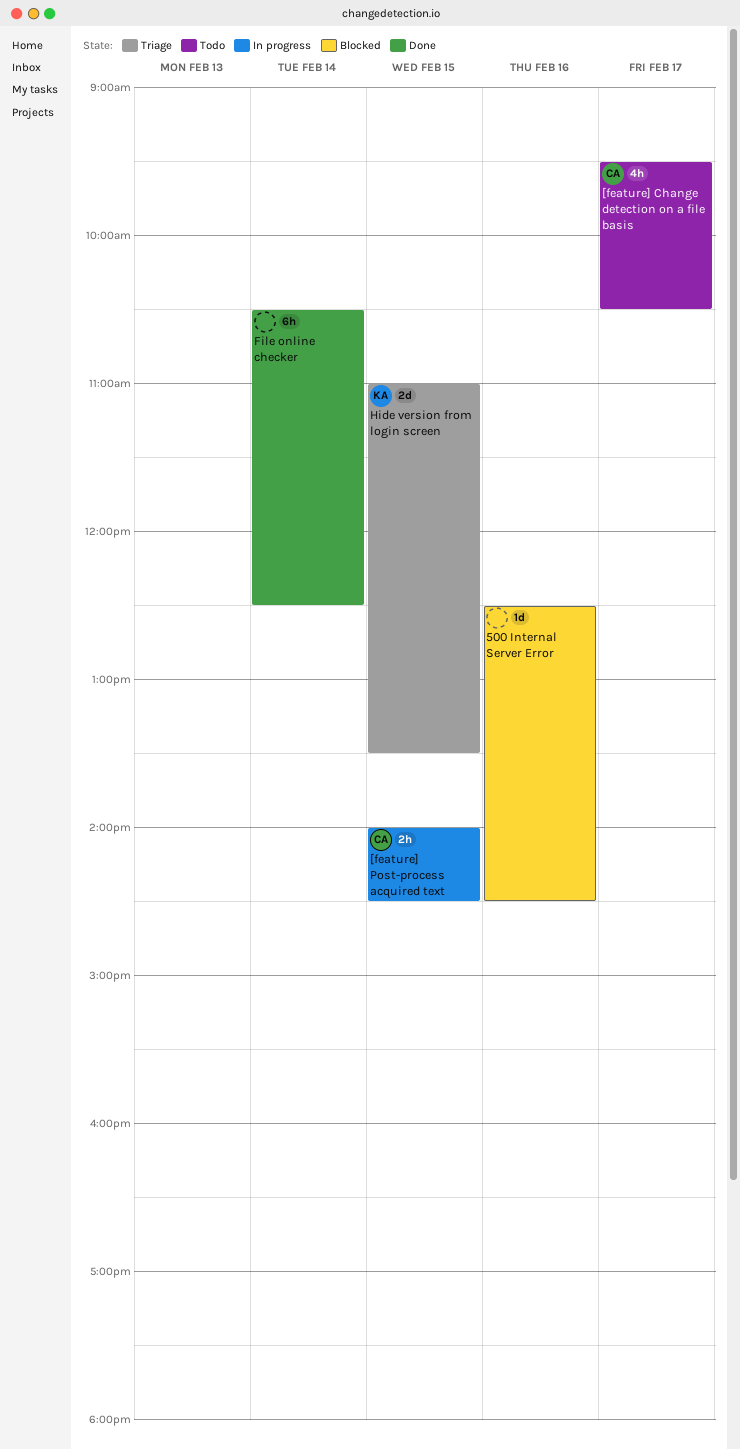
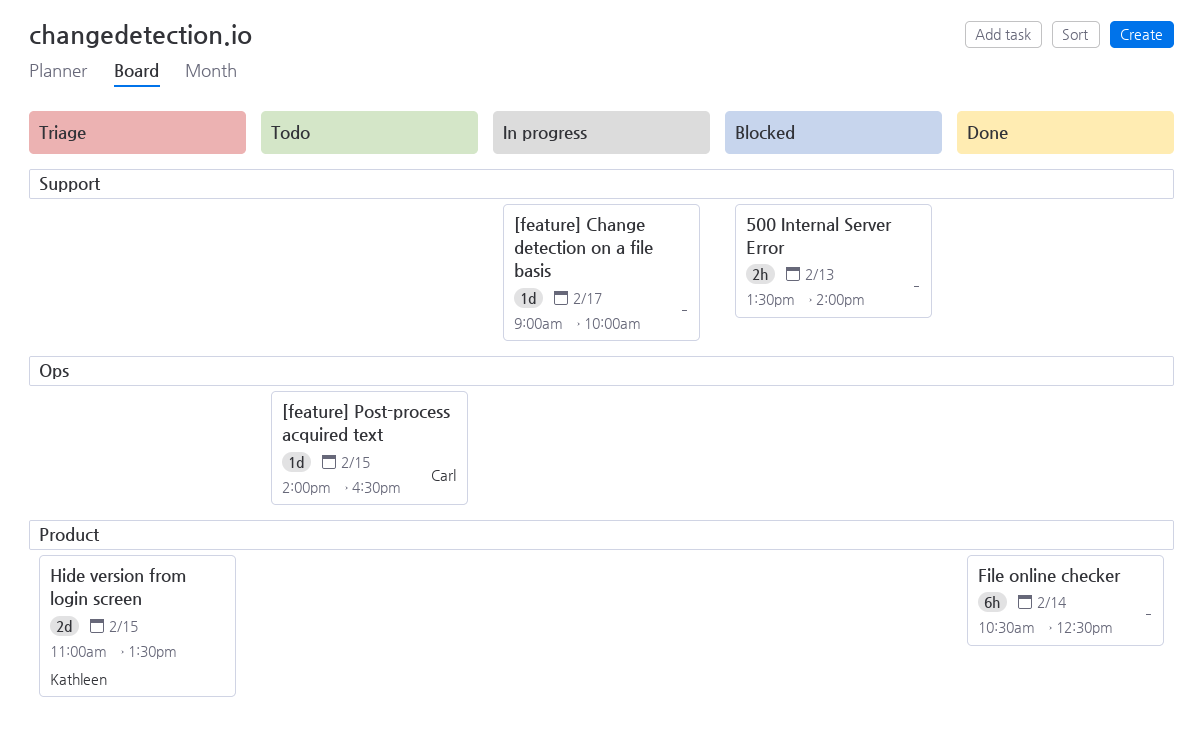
500 Internal Server Error, estimate: 1d -> 2h
500 Internal Server Error, day: Feb 16 -> Feb 13
500 Internal Server Error, begins: 12:30 -> 13:30
500 Internal Server Error, ends: 14:30 -> 14:00
[feature] Change detection on a file basis, status: Todo -> In progress
[feature] Change detection on a file basis, owner: Carl -> none
[feature] Change detection on a file basis, estimate: 4h -> 1d
[feature] Change detection on a file basis, begins: 09:30 -> 09:00
[feature] Change detection on a file basis, ends: 10:30 -> 10:00
[feature] Post-process acquired text, status: In progress -> Todo
[feature] Post-process acquired text, estimate: 2h -> 1d
[feature] Post-process acquired text, ends: 14:30 -> 16:30

